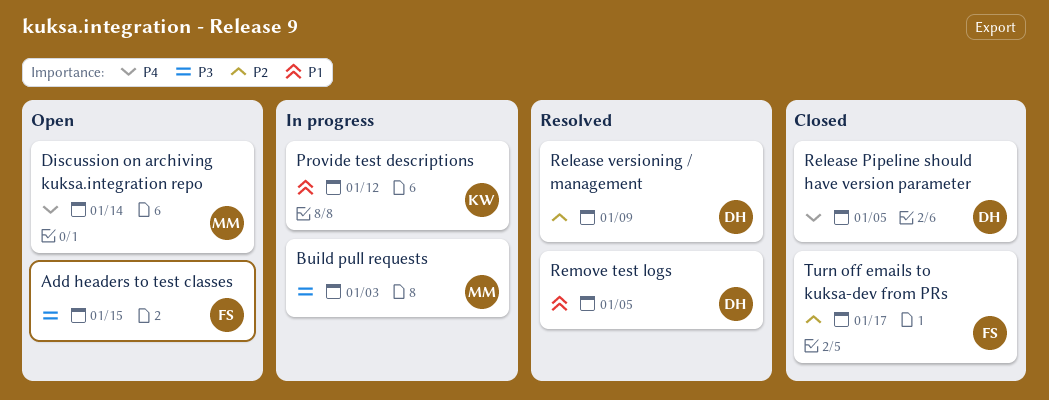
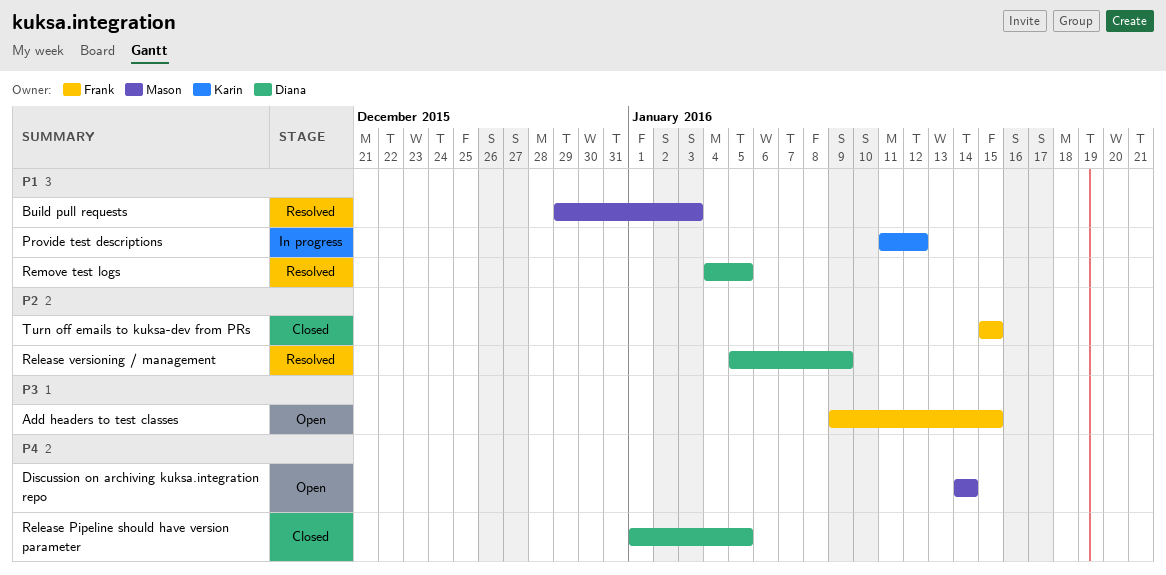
Build pull requests, status: In progress -> Resolved
Build pull requests, priority: P3 -> P1
Turn off emails to kuksa-dev from PRs, due: Jan 17 -> Jan 15

